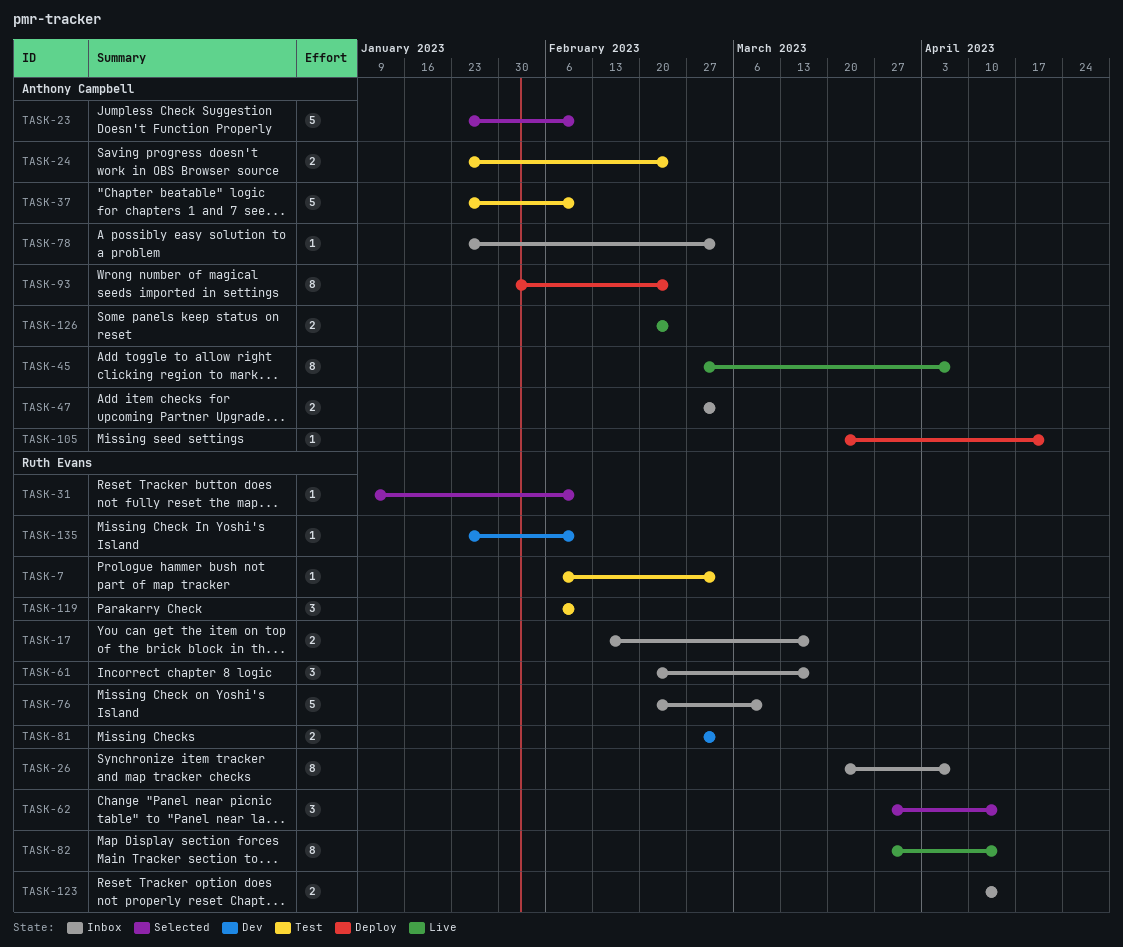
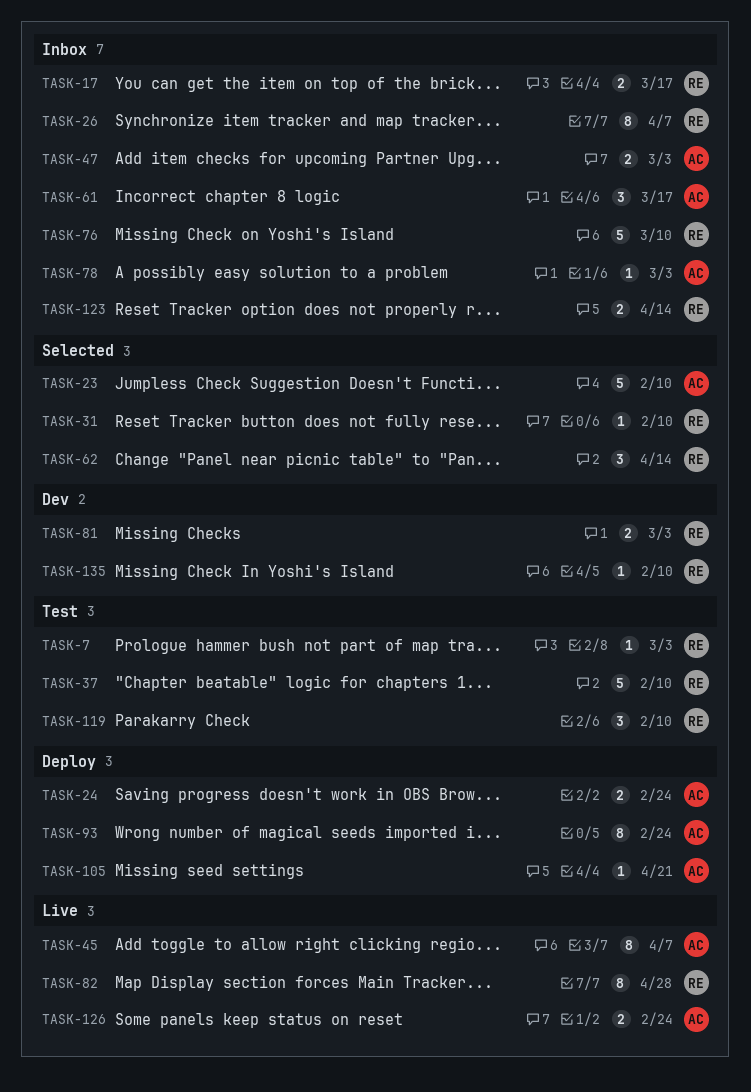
TASK-24, status: Test -> Deploy
TASK-37, owner: Anthony Campbell -> Ruth Evans
TASK-61, owner: Ruth Evans -> Anthony Campbell
TASK-82, due: Apr 14 -> Apr 28

